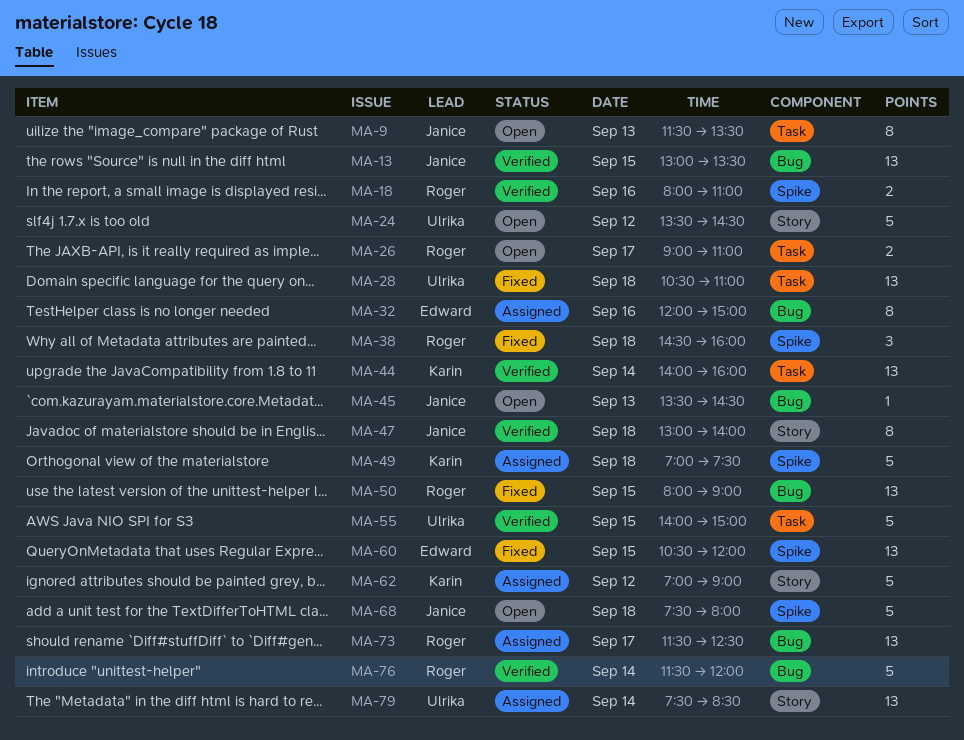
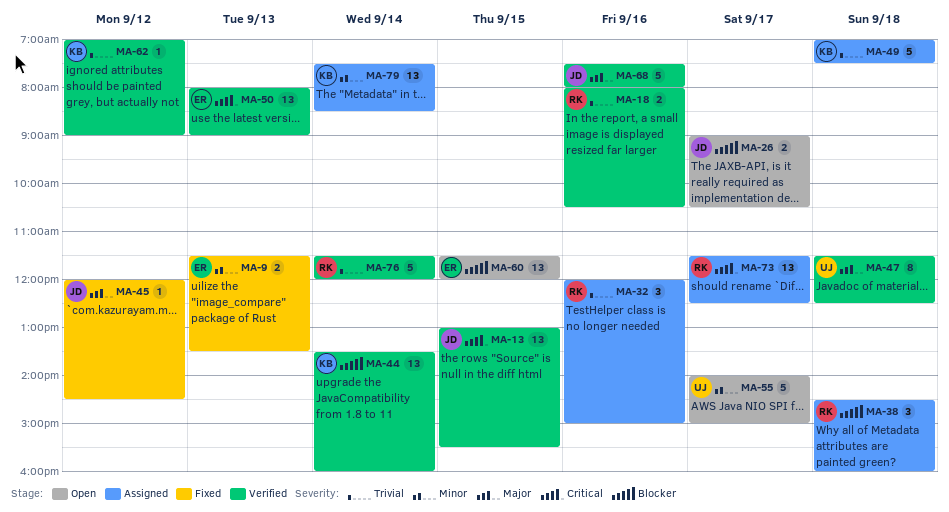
MA-9, status: Open -> Fixed
MA-9, owner: Janice -> Edward
MA-9, estimate: 8 -> 2
MA-13, ends: 13:30 -> 15:30
MA-18, ends: 11:00 -> 10:30
MA-24: present -> none
MA-26, owner: Roger -> Janice
MA-26, ends: 11:00 -> 10:30
MA-28: present -> none
MA-32, owner: Edward -> Roger
MA-32, estimate: 8 -> 3
MA-38, status: Fixed -> Assigned
MA-44, begins: 14:00 -> 13:30
MA-45, status: Open -> Fixed
MA-45, day: Sep 13 -> Sep 12
MA-45, begins: 13:30 -> 12:00
MA-47, owner: Janice -> Ulrika
MA-47, begins: 13:00 -> 11:30
MA-47, ends: 14:00 -> 12:30
MA-50, status: Fixed -> Verified
MA-50, owner: Roger -> Edward
MA-50, day: Sep 15 -> Sep 13
MA-55, status: Verified -> Open
MA-55, day: Sep 15 -> Sep 17
MA-60, status: Fixed -> Open
MA-60, begins: 10:30 -> 11:30
MA-62, status: Assigned -> Verified
MA-62, estimate: 5 -> 1
MA-68, status: Open -> Verified
MA-68, day: Sep 18 -> Sep 16
MA-79, owner: Ulrika -> Karin

